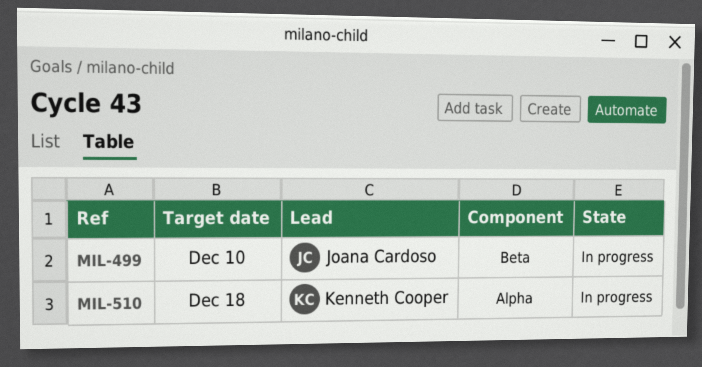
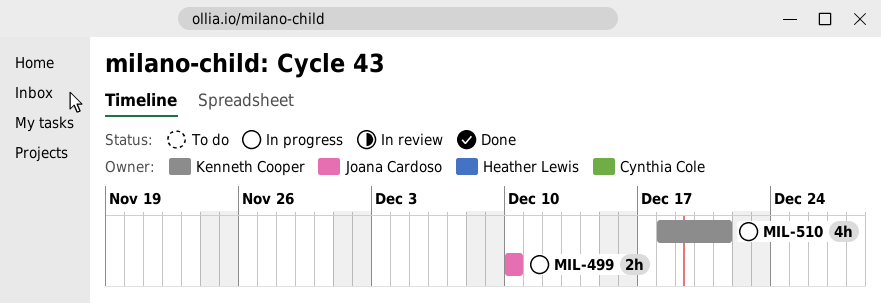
MIL-510, due: Dec 18 -> Dec 21

